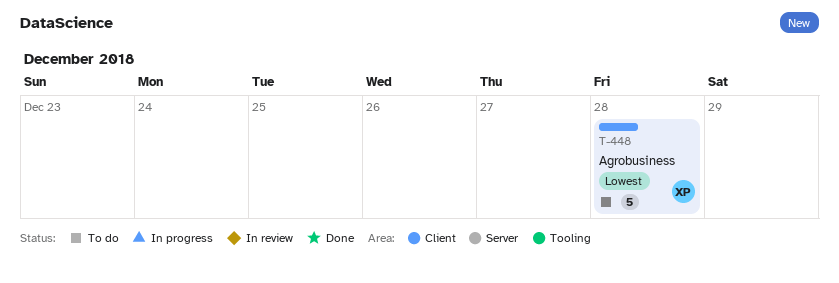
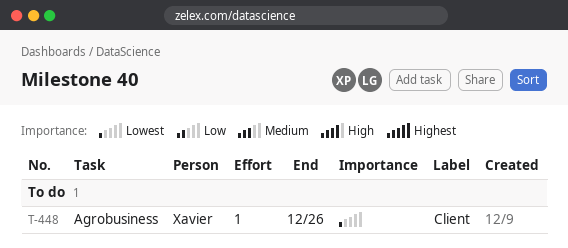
T-448, estimate: 5 -> 1
T-448, due: Dec 28 -> Dec 26

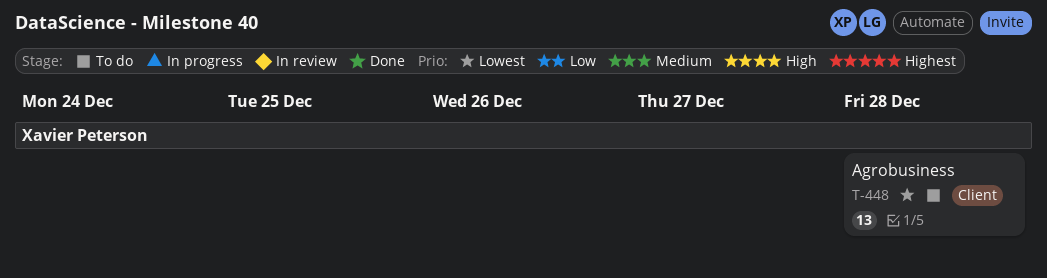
T-448, estimate: 1 -> 13
T-448, due: Dec 26 -> Dec 28

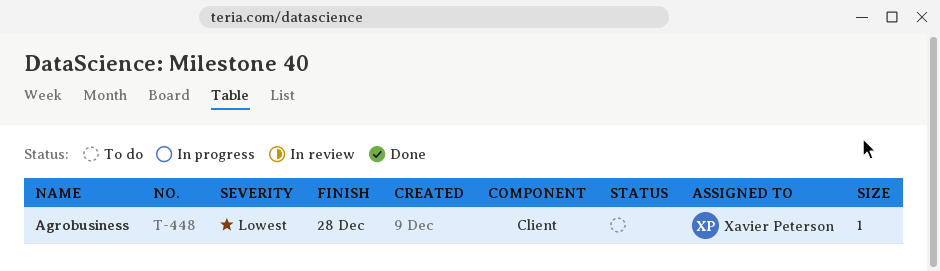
T-448, estimate: 13 -> 1

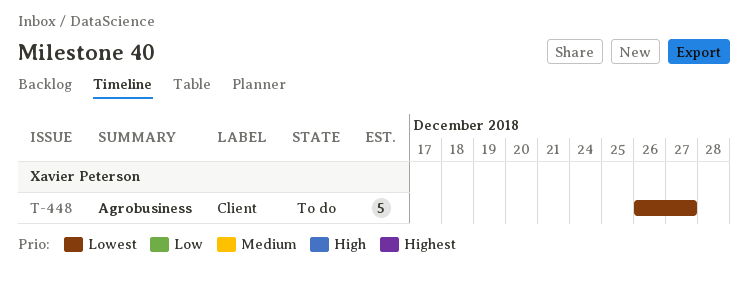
T-448, estimate: 1 -> 5
T-448, due: Dec 28 -> Dec 27

